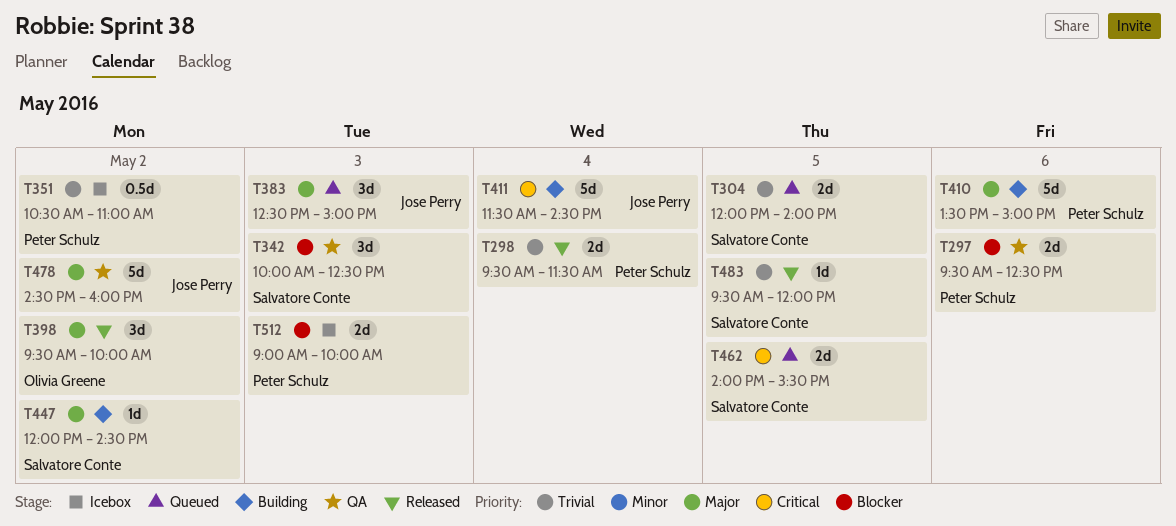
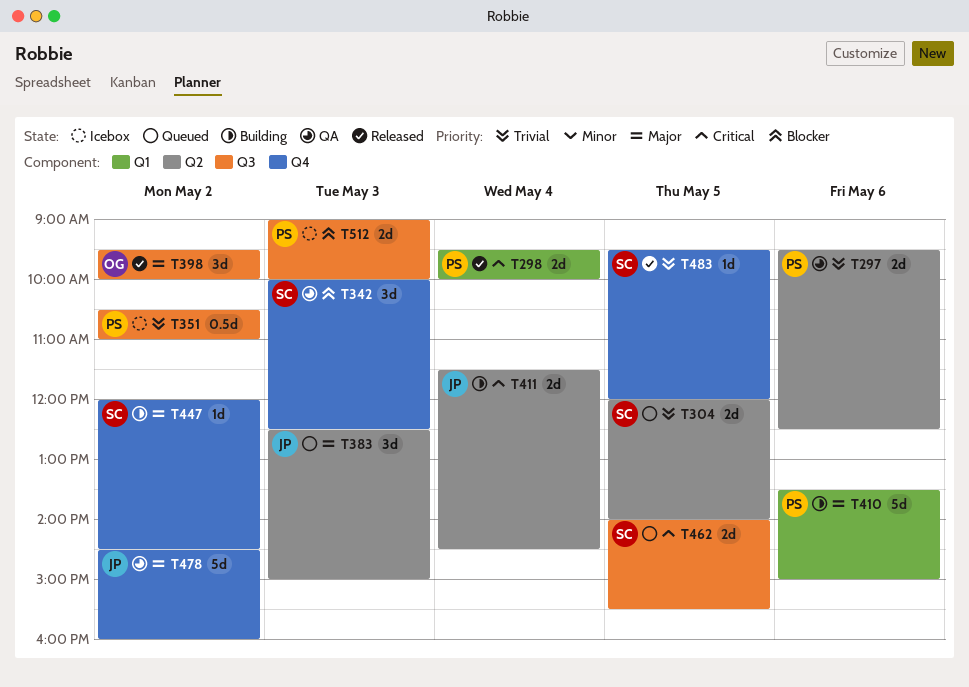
T297, priority: Blocker -> Trivial
T298, priority: Trivial -> Critical
T298, ends: 11:30 -> 10:00
T411, estimate: 5d -> 2d

